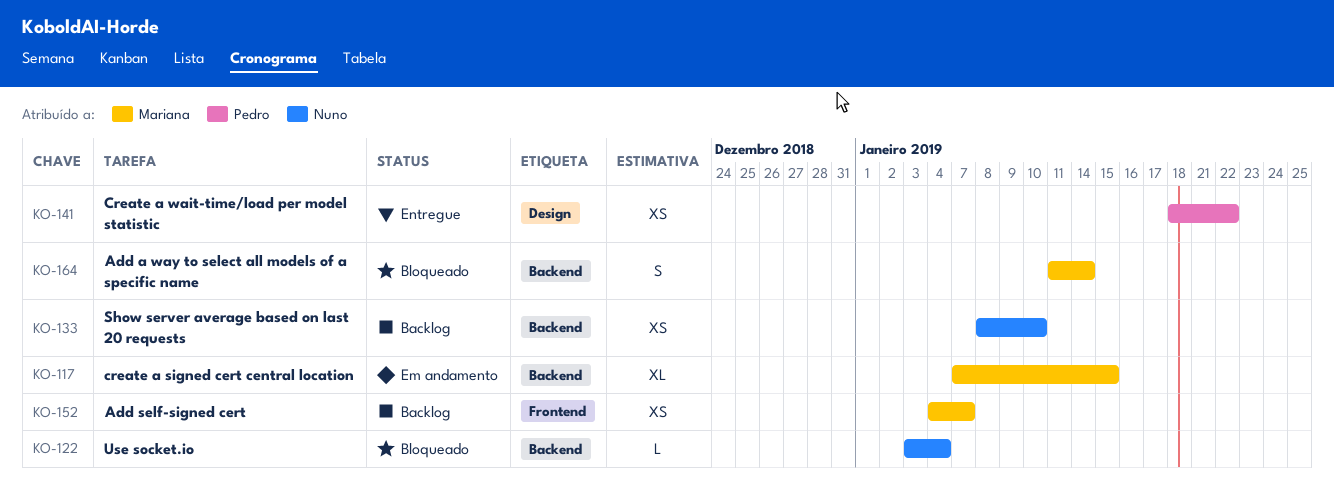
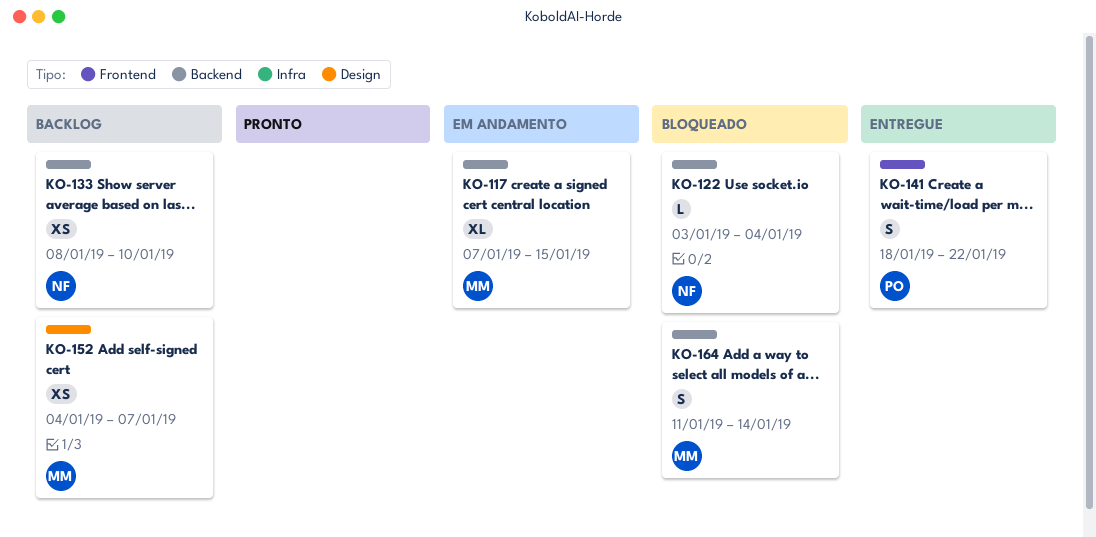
KO-141, label: Design -> Frontend
KO-141, estimate: XS -> S
KO-152, label: Frontend -> Design

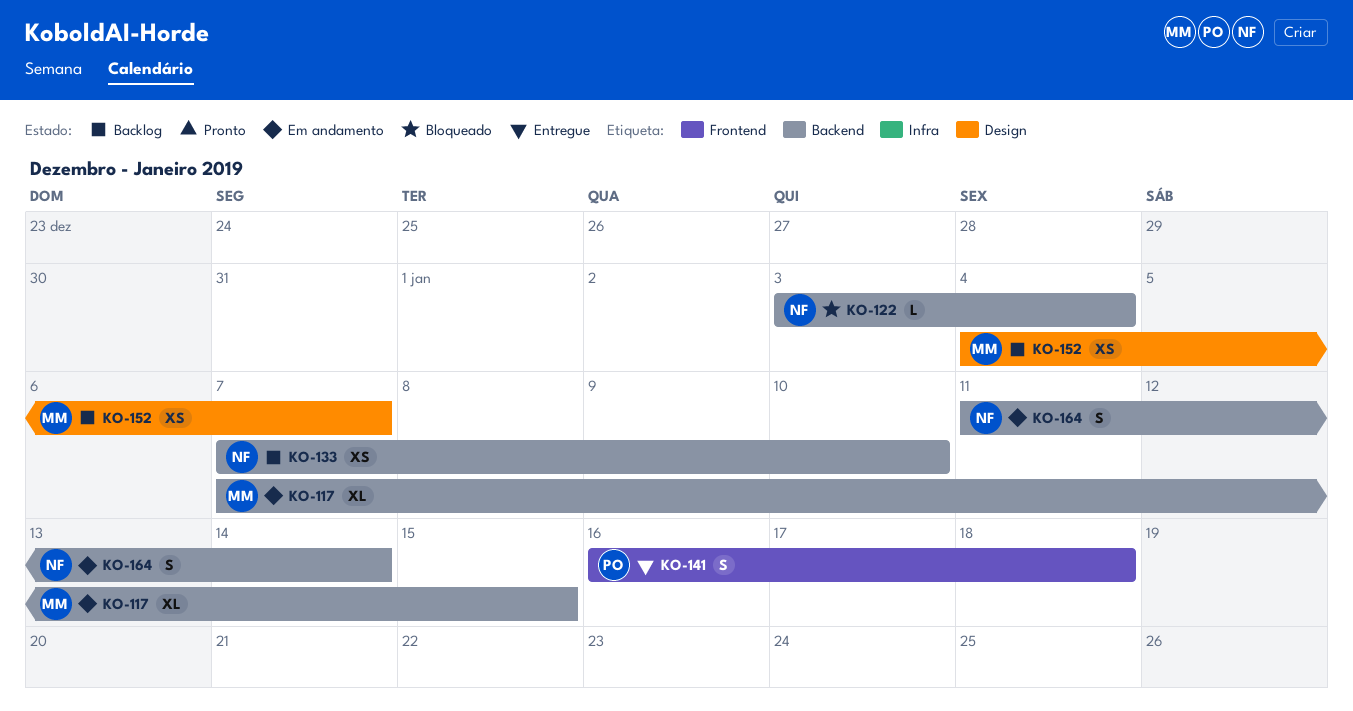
KO-133, start: Jan 8 -> Jan 7
KO-141, start: Jan 18 -> Jan 16
KO-141, due: Jan 22 -> Jan 18
KO-164, status: Bloqueado -> Em andamento
KO-164, owner: MM -> NF

